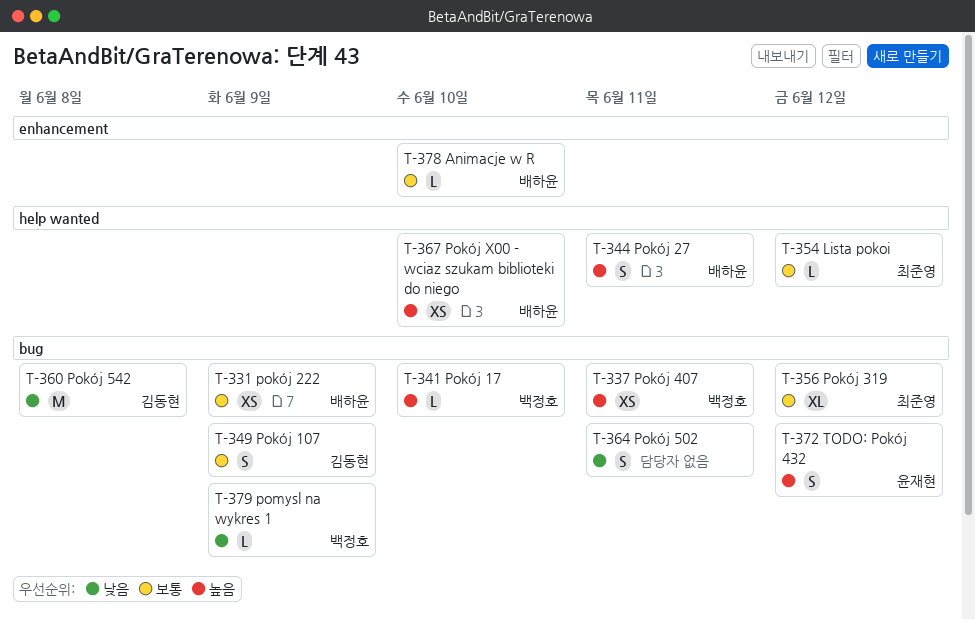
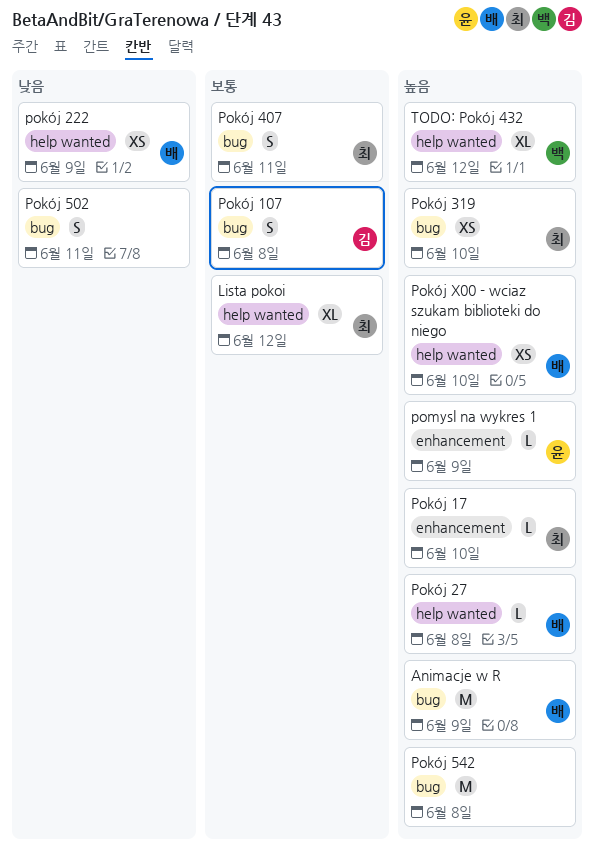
Animacje w R, priority: 보통 -> 높음
Animacje w R, label: enhancement -> bug
Animacje w R, estimate: L -> M
Animacje w R, due: Jun 10 -> Jun 9
Lista pokoi, estimate: L -> XL
Pokój 107, due: Jun 9 -> Jun 8
Pokój 17, owner: 백정호 -> 최준영
Pokój 17, label: bug -> enhancement
pokój 222, priority: 보통 -> 낮음
pokój 222, label: bug -> help wanted
Pokój 27, estimate: S -> L
Pokój 27, due: Jun 11 -> Jun 8
Pokój 319, priority: 보통 -> 높음
Pokój 319, estimate: XL -> XS
Pokój 319, due: Jun 12 -> Jun 10
Pokój 407, owner: 백정호 -> 최준영
Pokój 407, priority: 높음 -> 보통
Pokój 407, estimate: XS -> S
Pokój 542, owner: 김동현 -> none
Pokój 542, priority: 낮음 -> 높음
pomysl na wykres 1, owner: 백정호 -> 윤재현
pomysl na wykres 1, priority: 낮음 -> 높음
pomysl na wykres 1, label: bug -> enhancement
TODO: Pokój 432, owner: 윤재현 -> 백정호
TODO: Pokój 432, label: bug -> help wanted
TODO: Pokój 432, estimate: S -> XL

